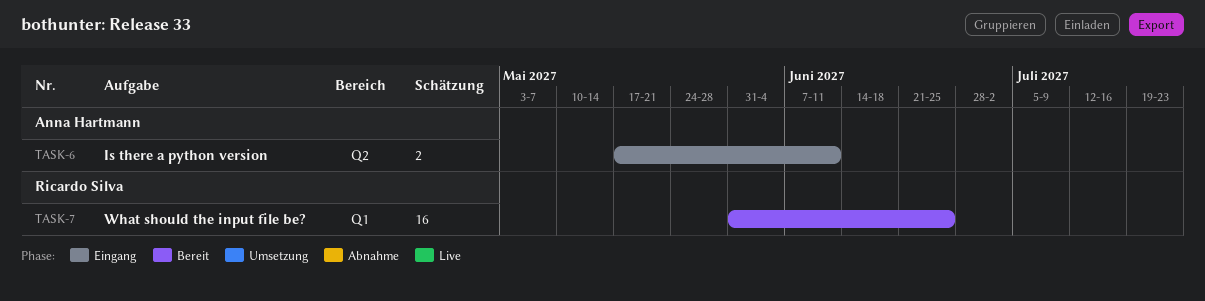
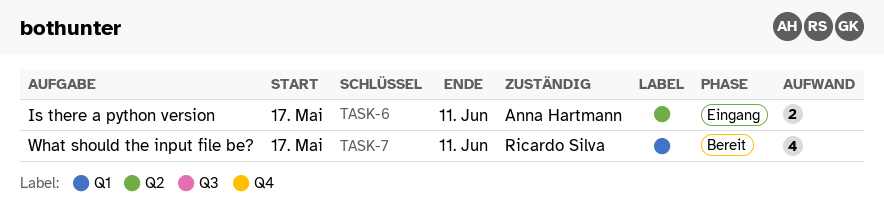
TASK-7, estimate: 16 -> 4
TASK-7, start: May 31 -> May 17
TASK-7, due: Jun 25 -> Jun 11

